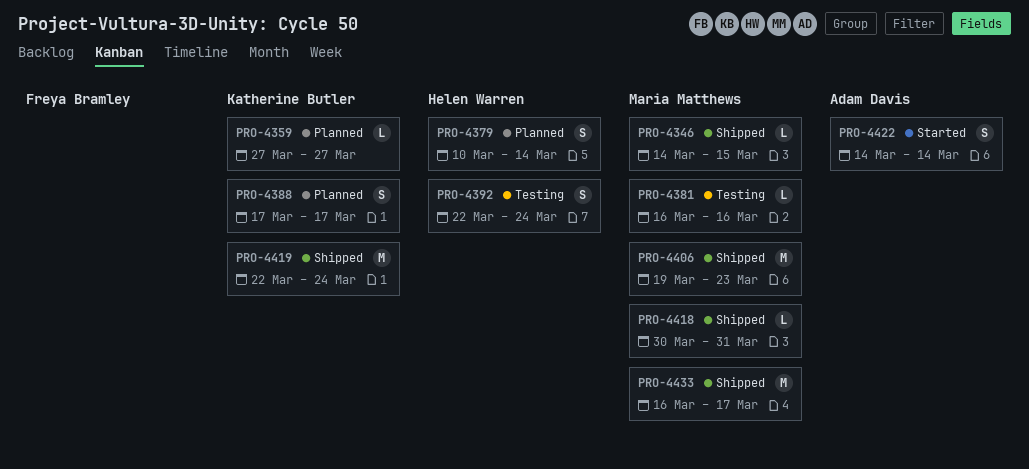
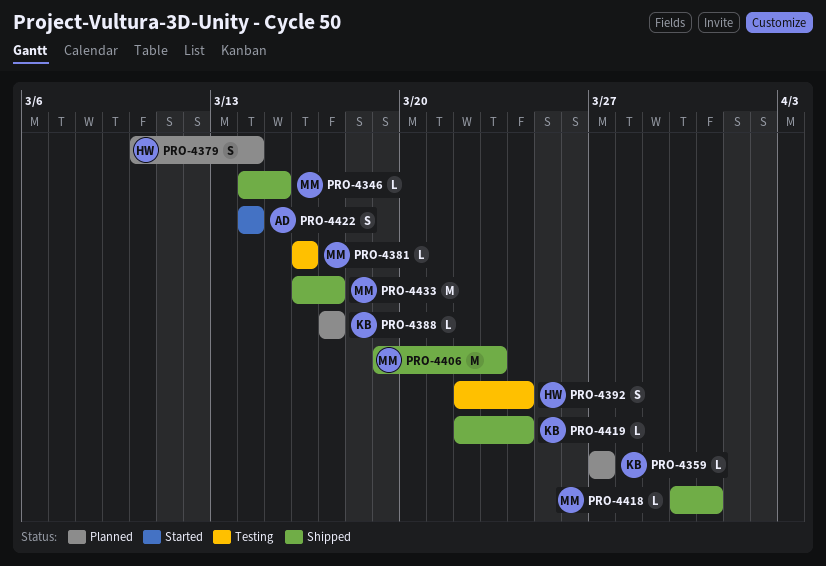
PRO-4388, estimate: S -> L
PRO-4419, estimate: M -> L

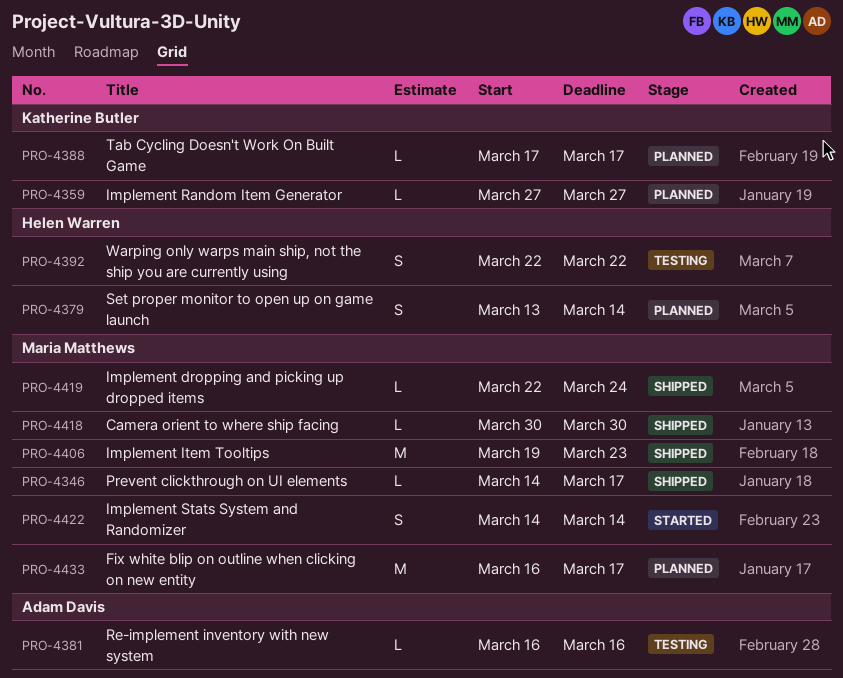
PRO-4346, due: Mar 15 -> Mar 17
PRO-4379, start: Mar 10 -> Mar 13
PRO-4381, owner: Maria Matthews -> Adam Davis
PRO-4392, due: Mar 24 -> Mar 22
PRO-4418, due: Mar 31 -> Mar 30
PRO-4419, owner: Katherine Butler -> Maria Matthews
PRO-4422, owner: Adam Davis -> Maria Matthews
PRO-4433, status: Shipped -> Planned

